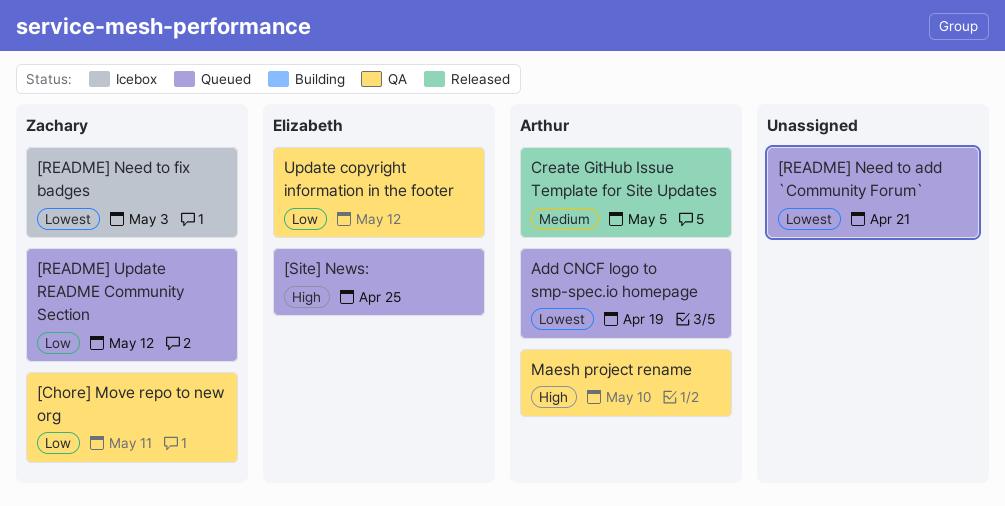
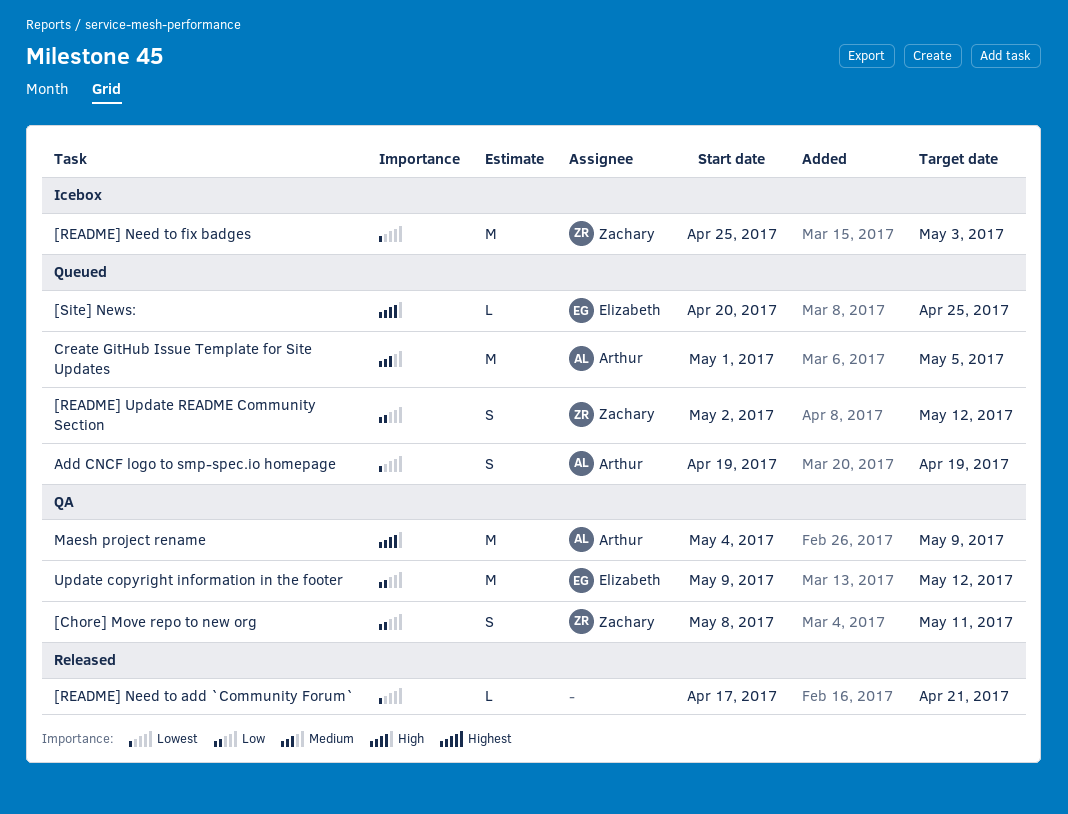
[README] Need to add `Community Forum`, status: Queued -> Released
Create GitHub Issue Template for Site Updates, status: Released -> Queued
Maesh project rename, due: May 10 -> May 9

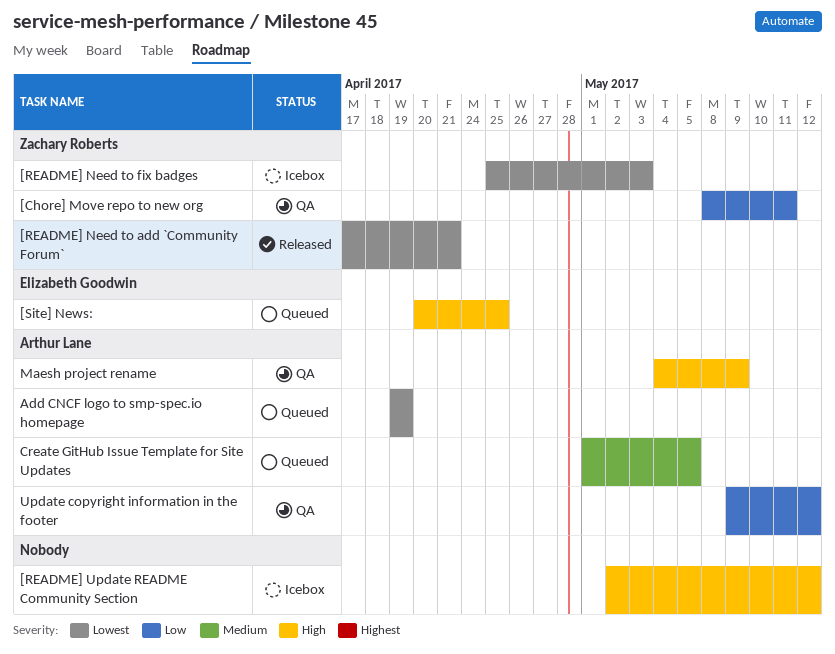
[README] Need to add `Community Forum`, owner: none -> Zachary Roberts
[README] Update README Community Section, status: Queued -> Icebox
[README] Update README Community Section, owner: Zachary Roberts -> none
[README] Update README Community Section, priority: Low -> High
Update copyright information in the footer, owner: Elizabeth Goodwin -> Arthur Lane

